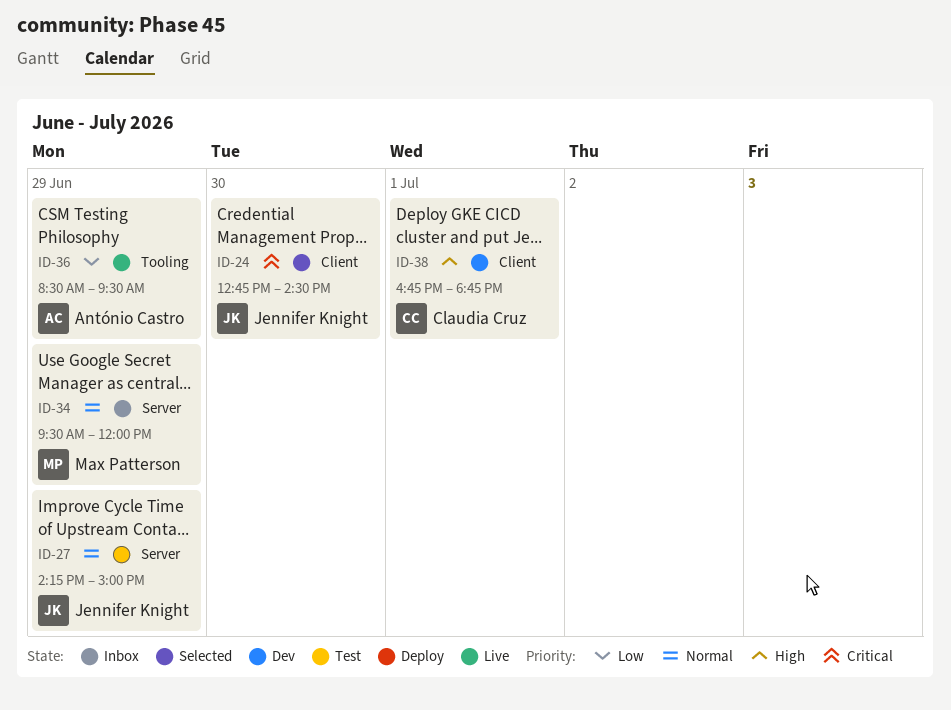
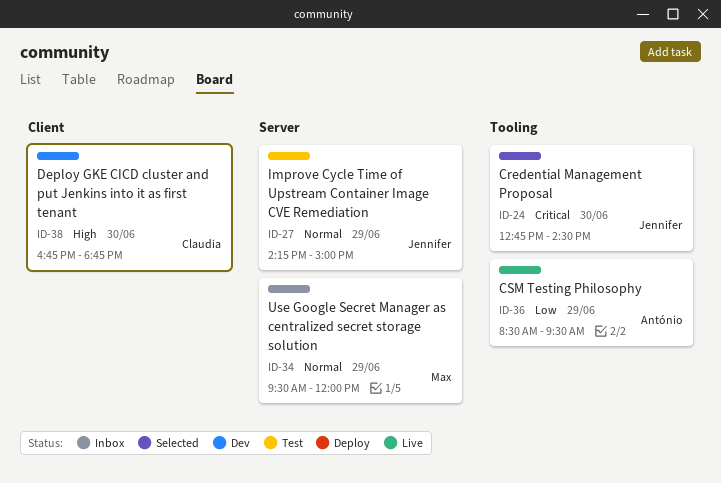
ID-24, label: Client -> Tooling
ID-38, day: Jul 1 -> Jun 30

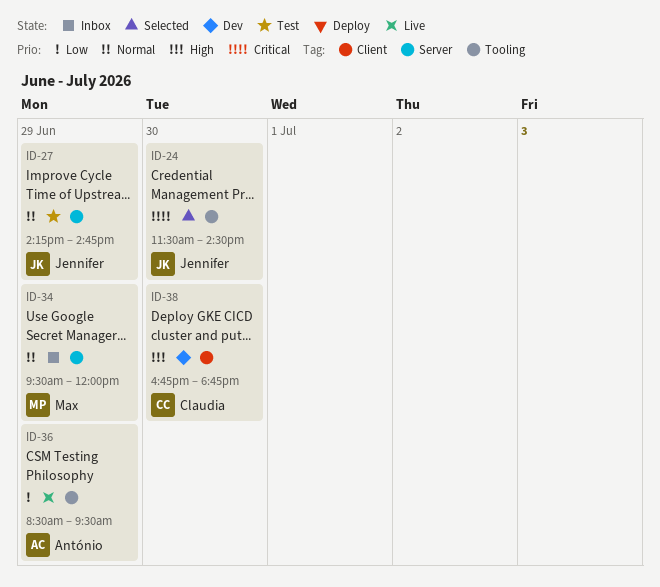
ID-24, begins: 12:45 -> 11:30
ID-27, ends: 15:00 -> 14:45

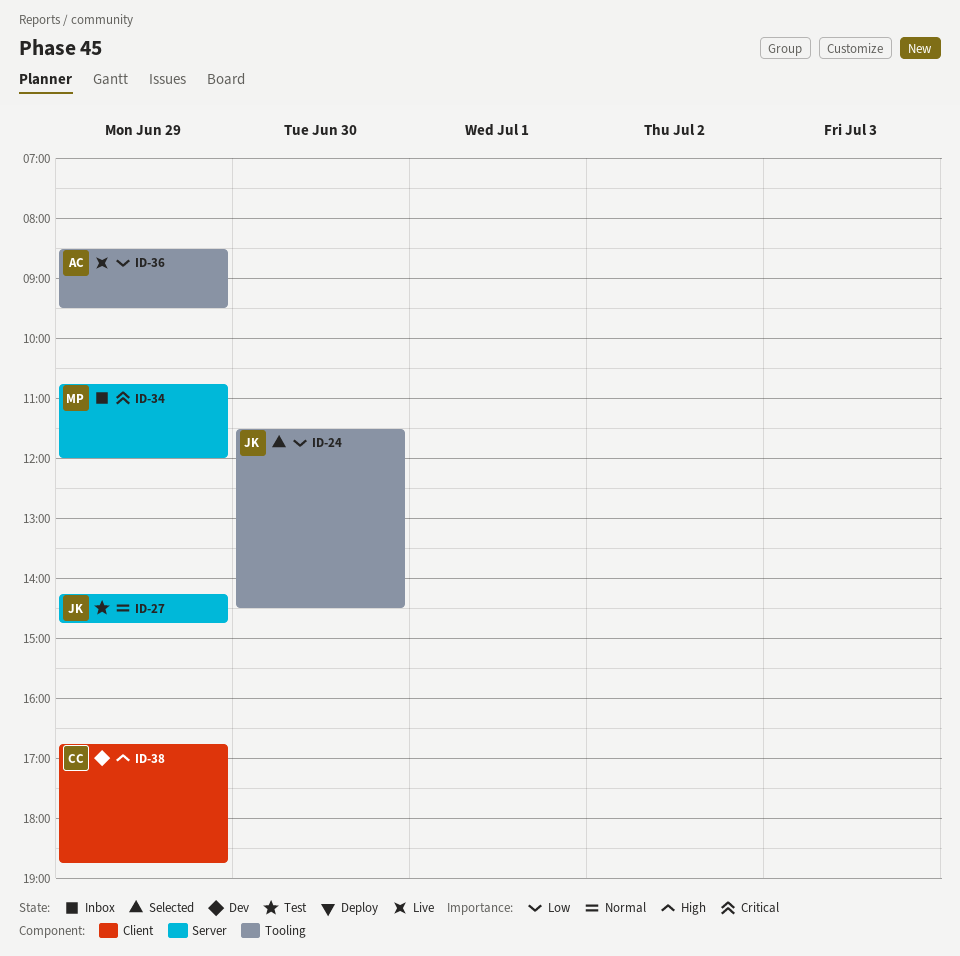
ID-24, priority: Critical -> Low
ID-34, priority: Normal -> Critical
ID-34, begins: 09:30 -> 10:45
ID-38, day: Jun 30 -> Jun 29

